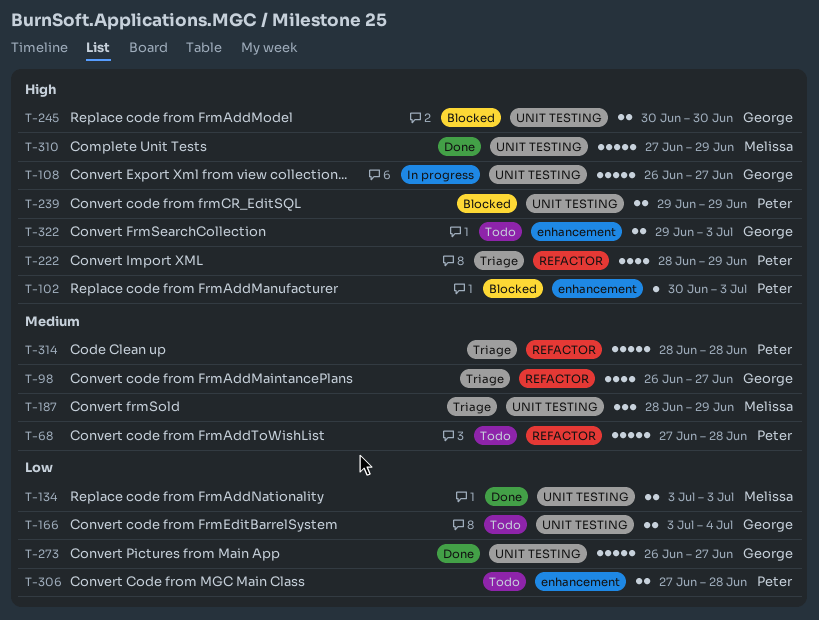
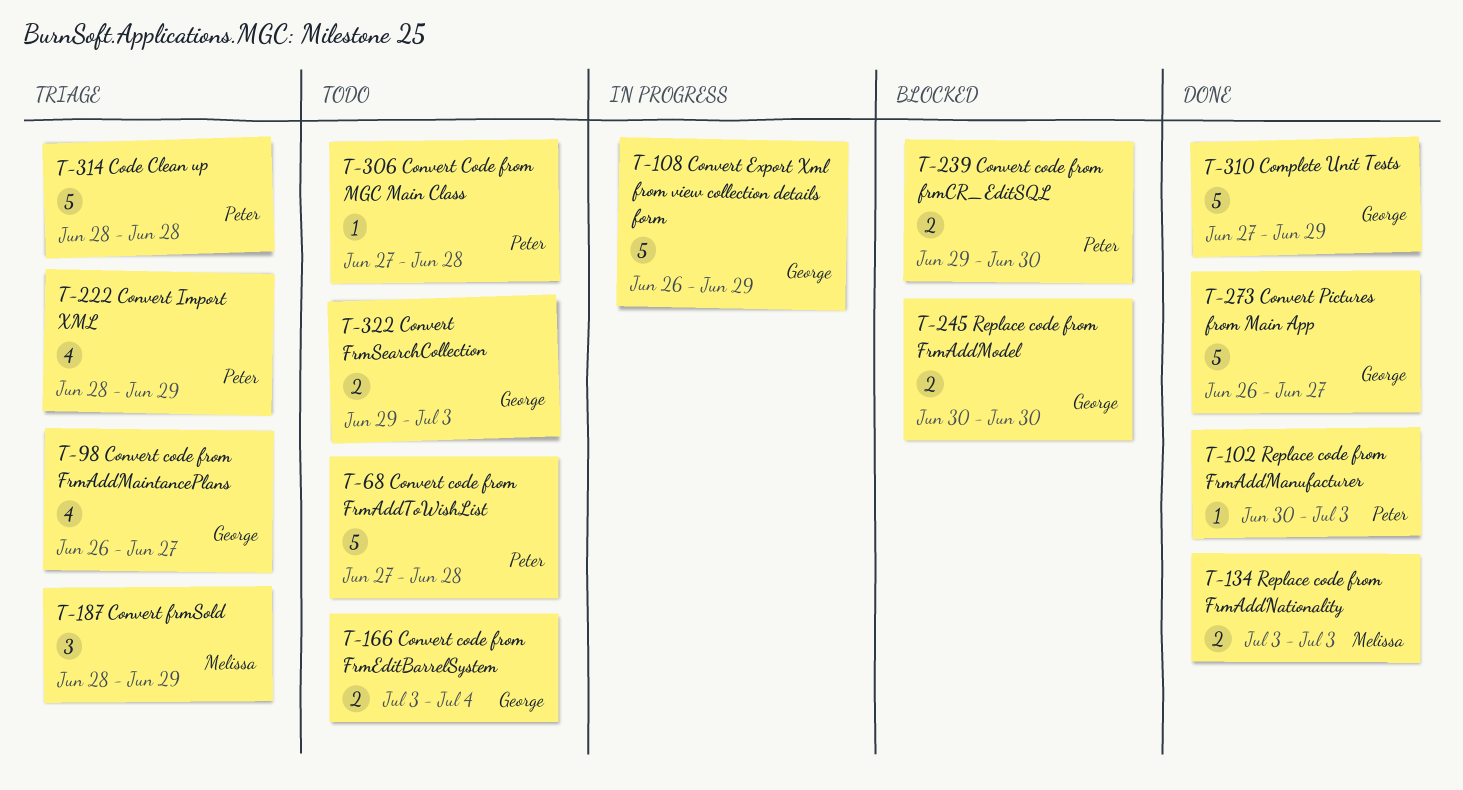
T-102, status: Blocked -> Done
T-108, due: Jun 27 -> Jun 29
T-239, due: Jun 29 -> Jun 30
T-306, estimate: 2 -> 1
T-310, owner: Melissa -> George

